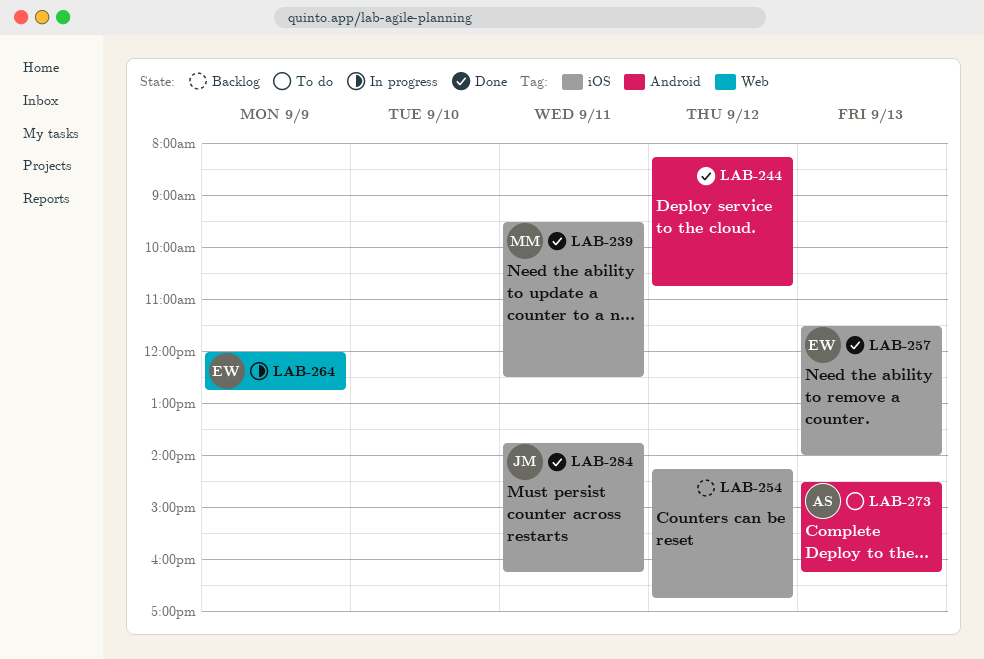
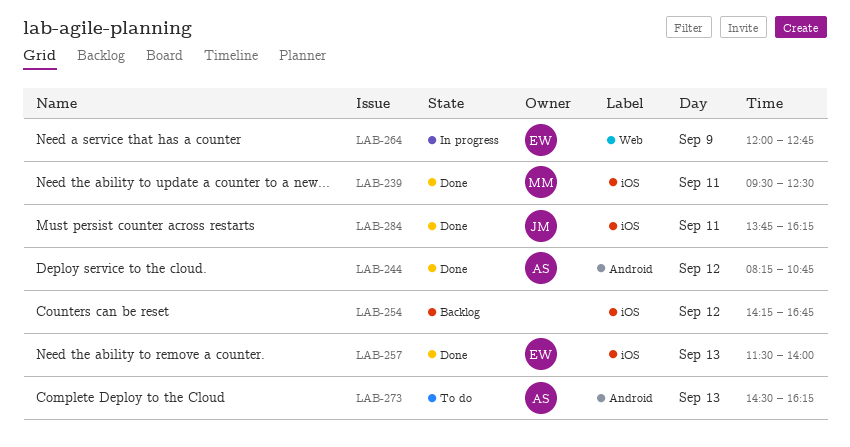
LAB-244, owner: none -> AS

